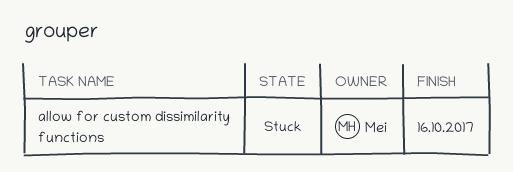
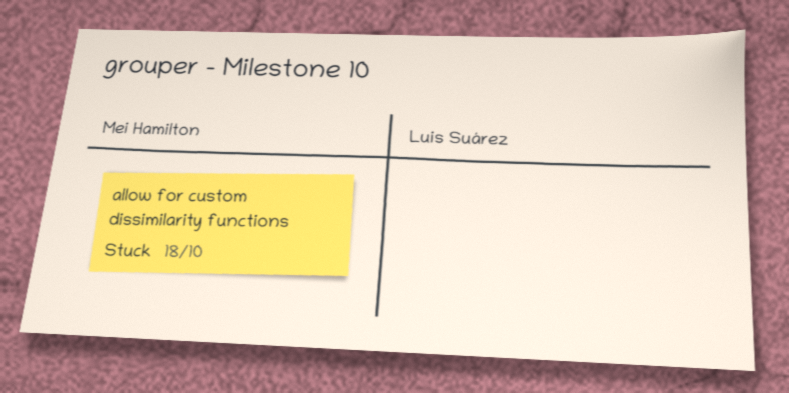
allow for custom dissimilarity functions, due: Oct 16 -> Oct 18

